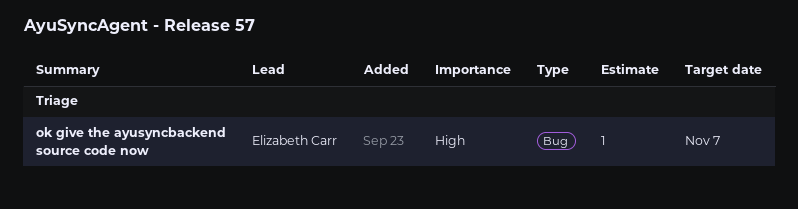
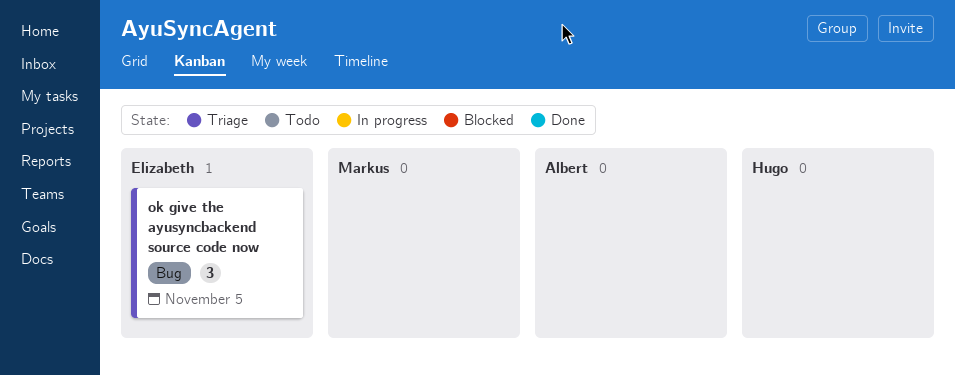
ok give the ayusyncbackend source code now, estimate: 1 -> 3
ok give the ayusyncbackend source code now, due: Nov 7 -> Nov 5

